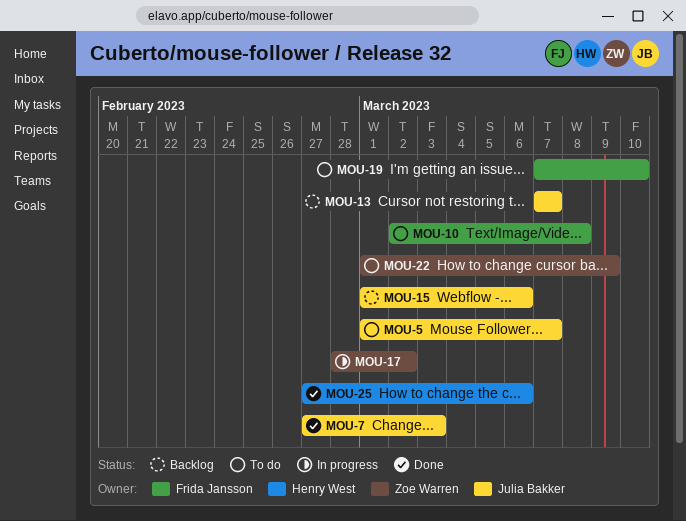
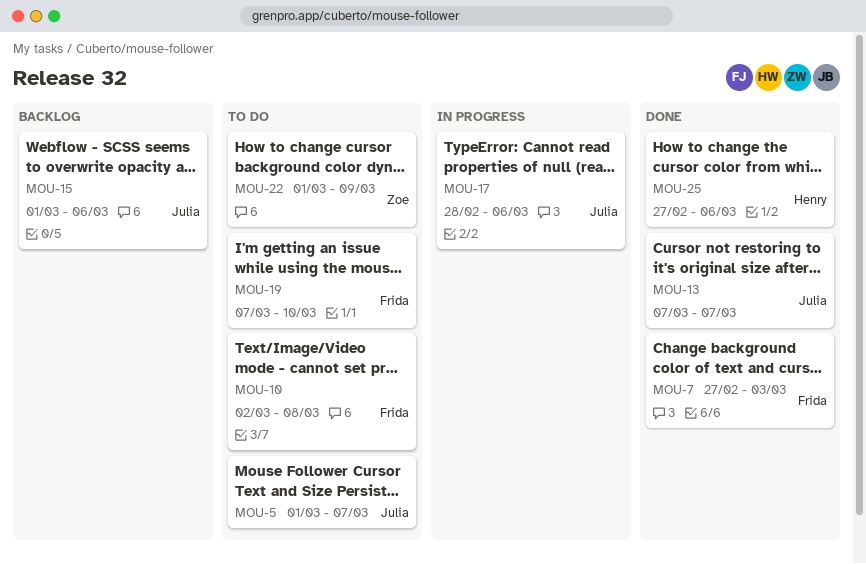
MOU-7, owner: Julia Bakker -> Frida Jansson
MOU-13, status: Backlog -> Done
MOU-17, owner: Zoe Warren -> Julia Bakker
MOU-17, due: Mar 2 -> Mar 6

